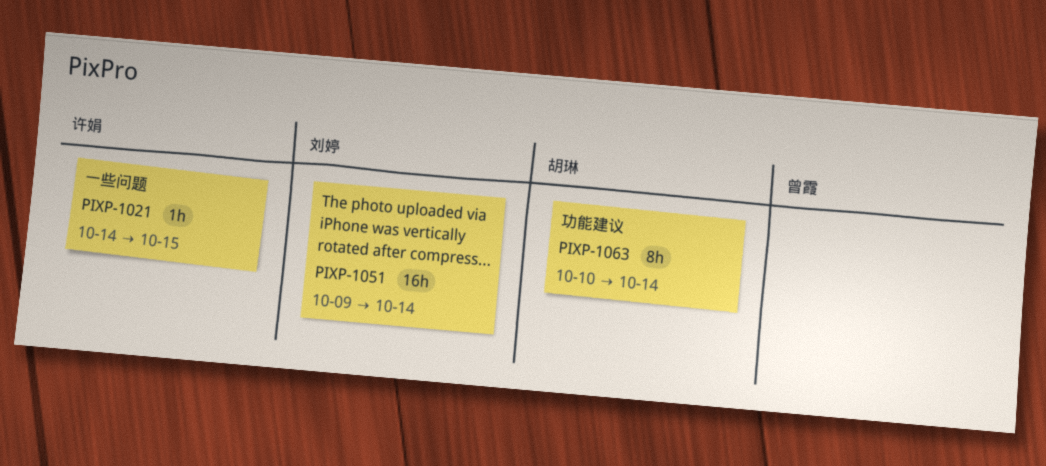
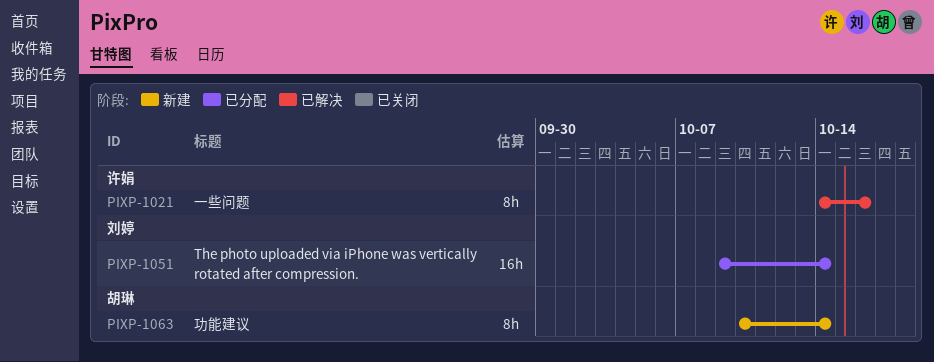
PIXP-1021, estimate: 1h -> 8h
PIXP-1021, due: Oct 15 -> Oct 16

